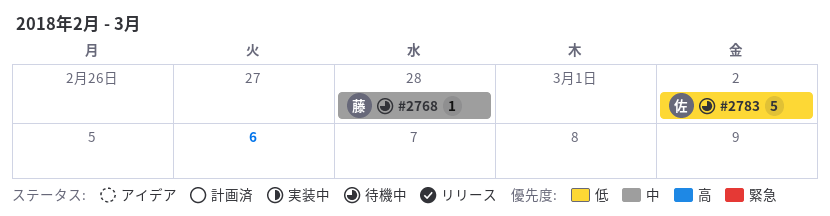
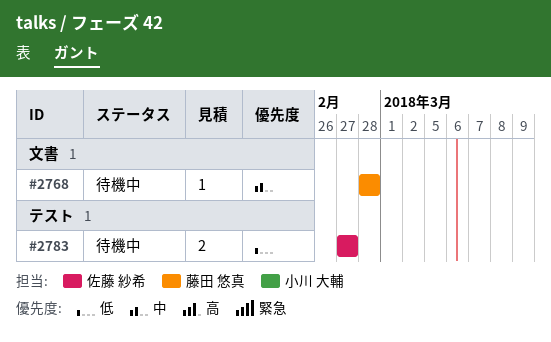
#2783, estimate: 5 -> 2
#2783, start: Mar 2 -> Feb 27
#2783, due: Mar 2 -> Feb 27

